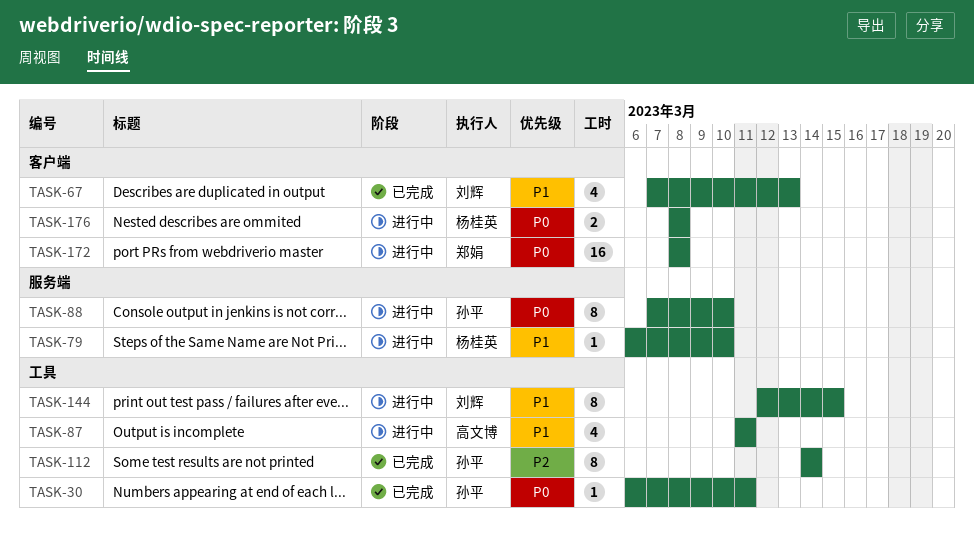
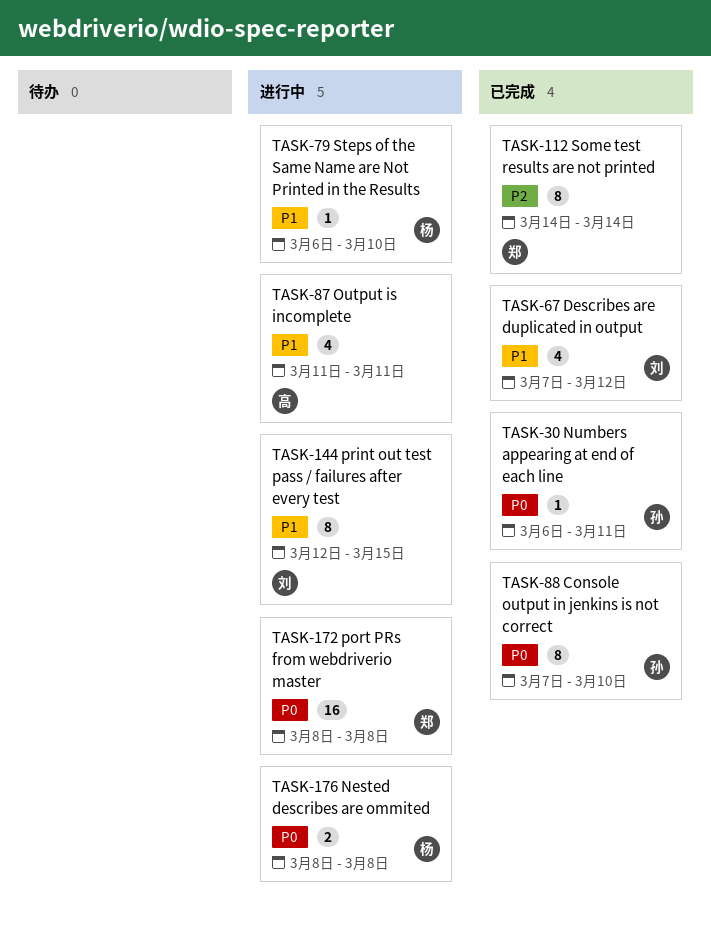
TASK-67, due: Mar 13 -> Mar 12
TASK-88, status: 进行中 -> 已完成
TASK-112, owner: 孙平 -> 郑娟

